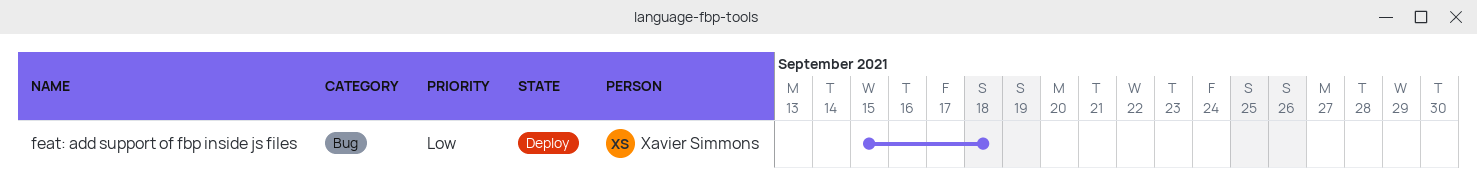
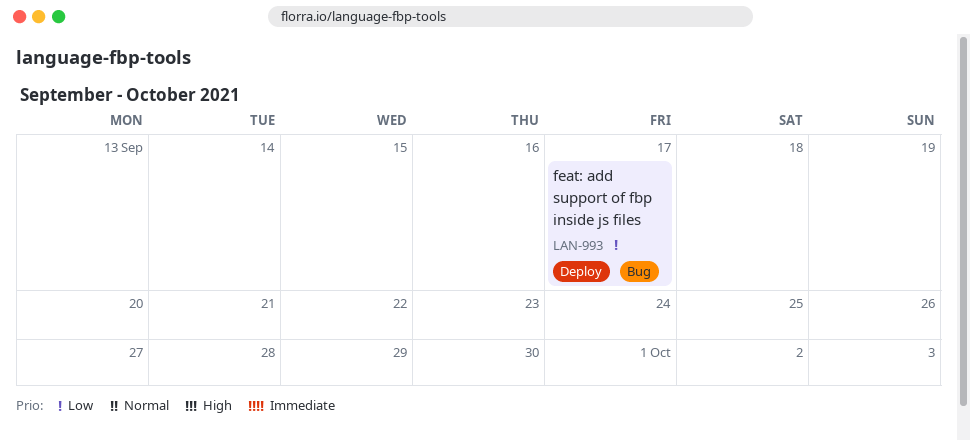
feat: add support of fbp inside js files, due: Sep 18 -> Sep 17

